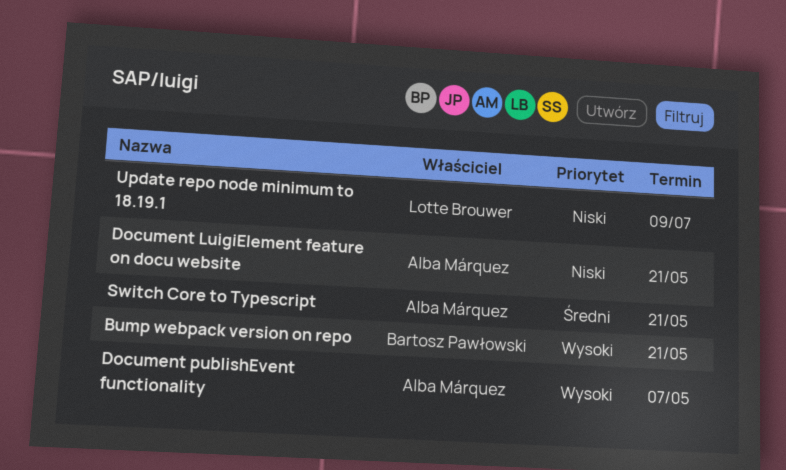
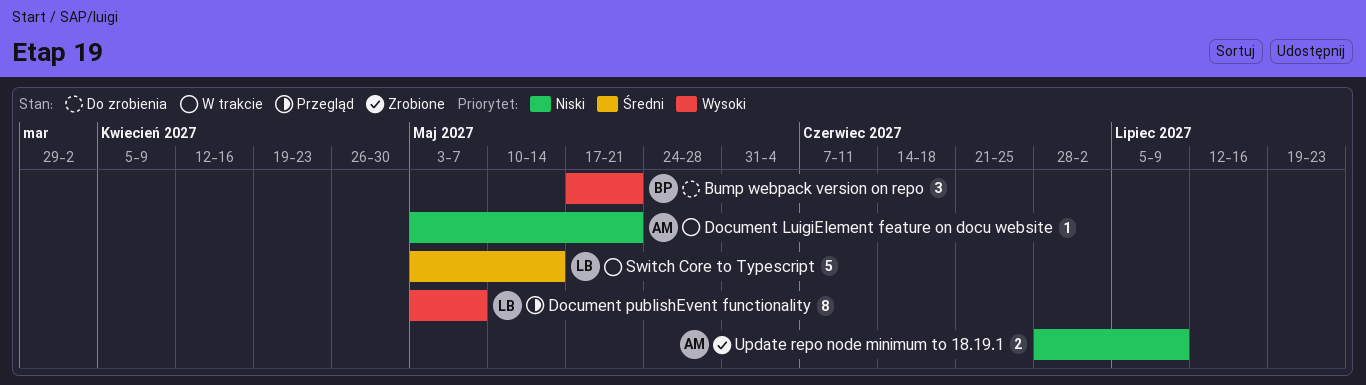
Document publishEvent functionality, owner: Alba Márquez -> Lotte Brouwer
Switch Core to Typescript, owner: Alba Márquez -> Lotte Brouwer
Switch Core to Typescript, due: May 21 -> May 14
Update repo node minimum to 18.19.1, owner: Lotte Brouwer -> Alba Márquez

